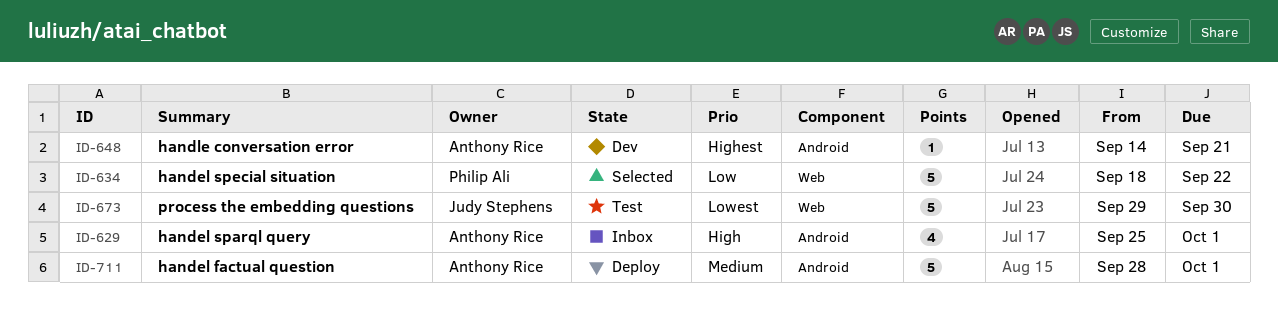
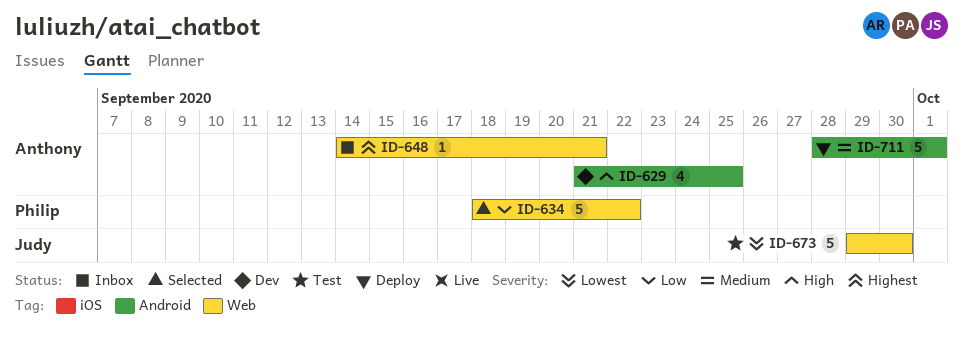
ID-629, status: Inbox -> Dev
ID-629, start: Sep 25 -> Sep 21
ID-629, due: Oct 1 -> Sep 25
ID-648, status: Dev -> Inbox
ID-648, label: Android -> Web

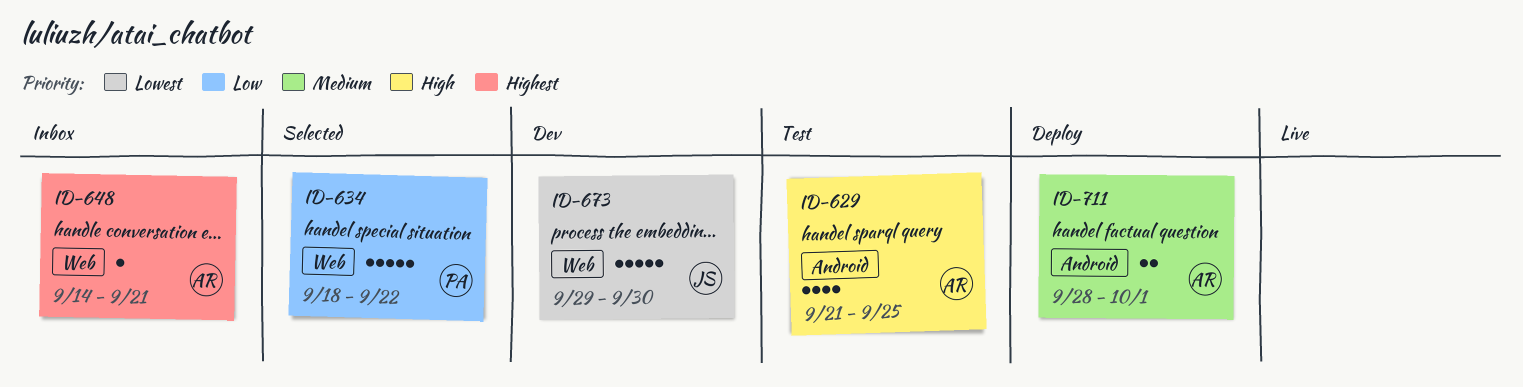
ID-629, status: Dev -> Test
ID-673, status: Test -> Dev
ID-711, estimate: 5 -> 2

